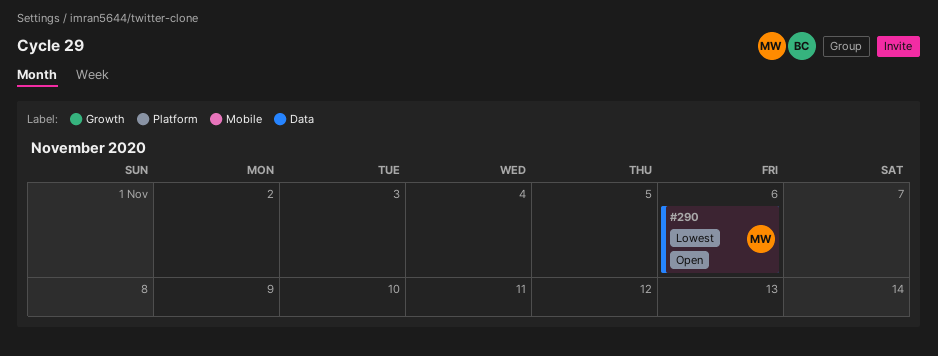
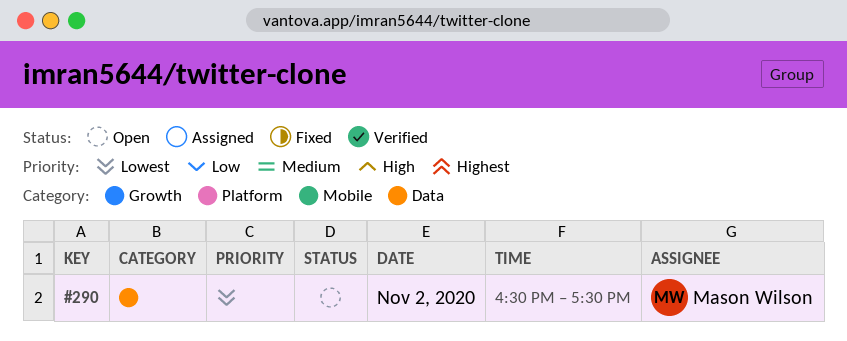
#290, day: Nov 6 -> Nov 2

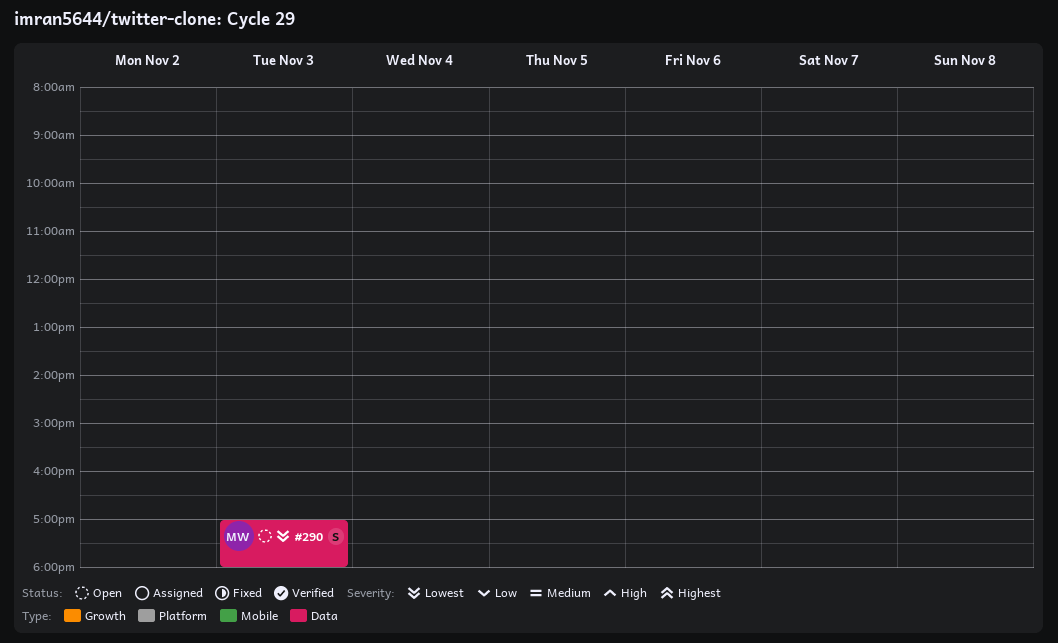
#290, day: Nov 2 -> Nov 3
#290, begins: 16:30 -> 17:00
#290, ends: 17:30 -> 18:00

